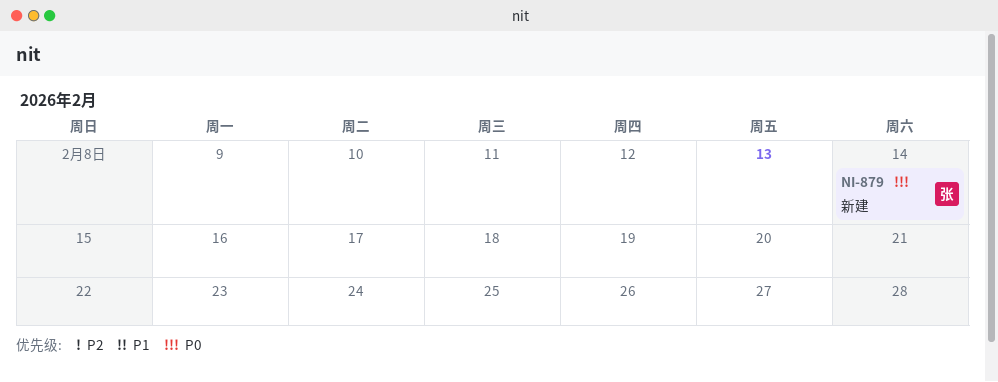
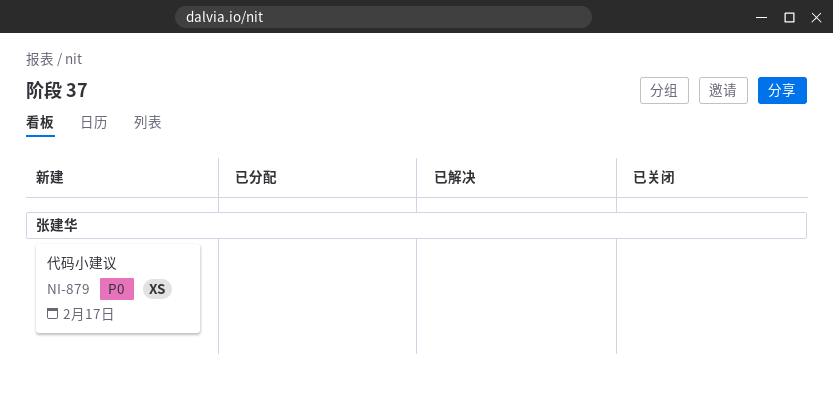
NI-879, due: Feb 14 -> Feb 17

